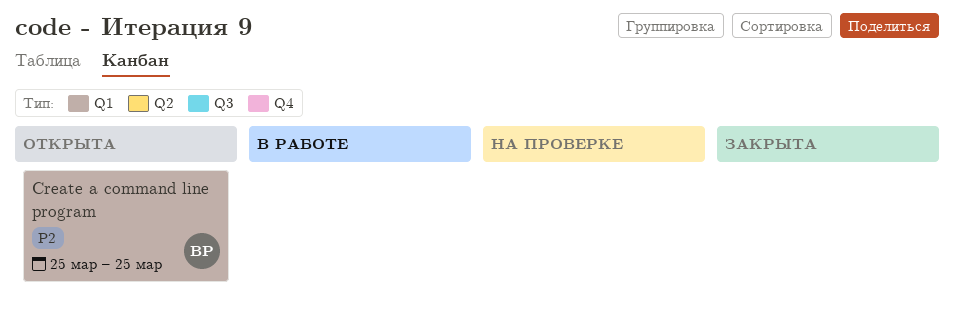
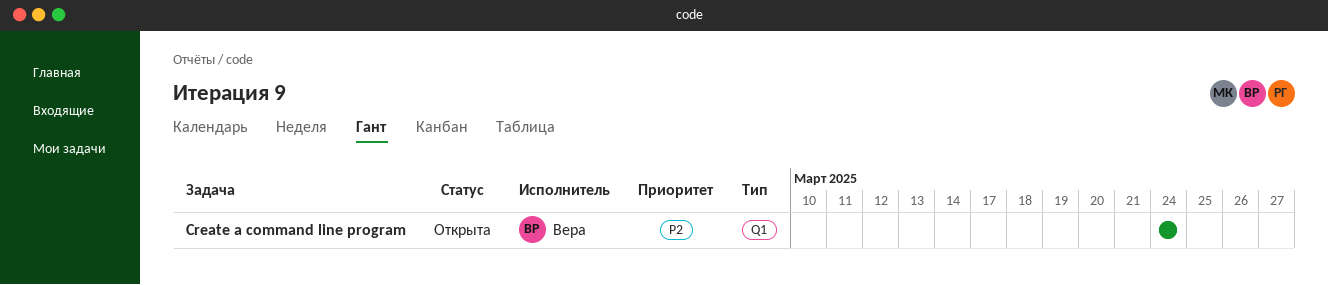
Create a command line program, start: Mar 25 -> Mar 24
Create a command line program, due: Mar 25 -> Mar 24

